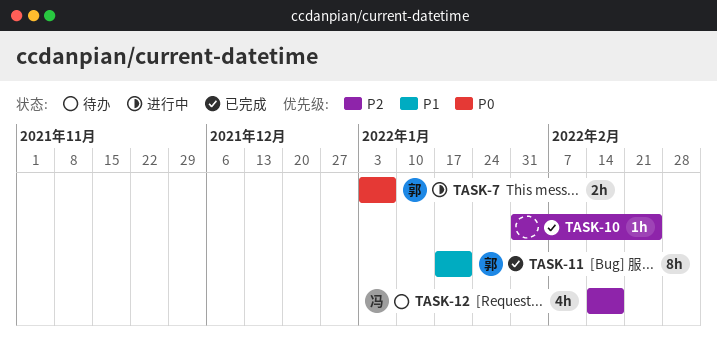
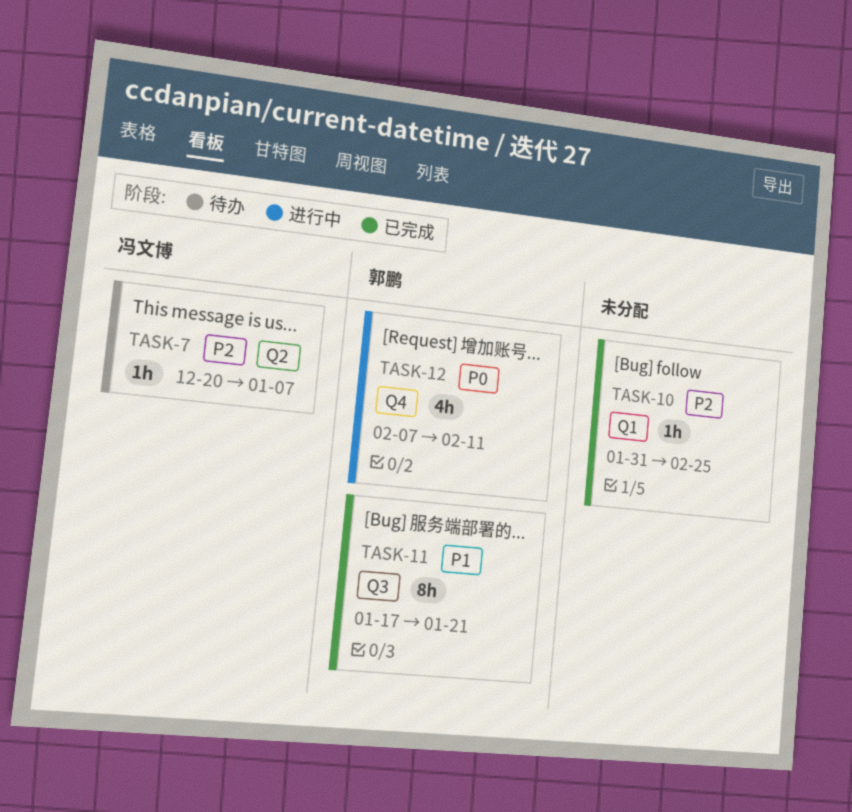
TASK-7, status: 进行中 -> 待办
TASK-7, owner: 郭鹏 -> 冯文博
TASK-7, priority: P0 -> P2
TASK-7, estimate: 2h -> 1h
TASK-7, start: Jan 3 -> Dec 20
TASK-12, status: 待办 -> 进行中
TASK-12, owner: 冯文博 -> 郭鹏
TASK-12, priority: P2 -> P0
TASK-12, start: Feb 14 -> Feb 7
TASK-12, due: Feb 18 -> Feb 11

